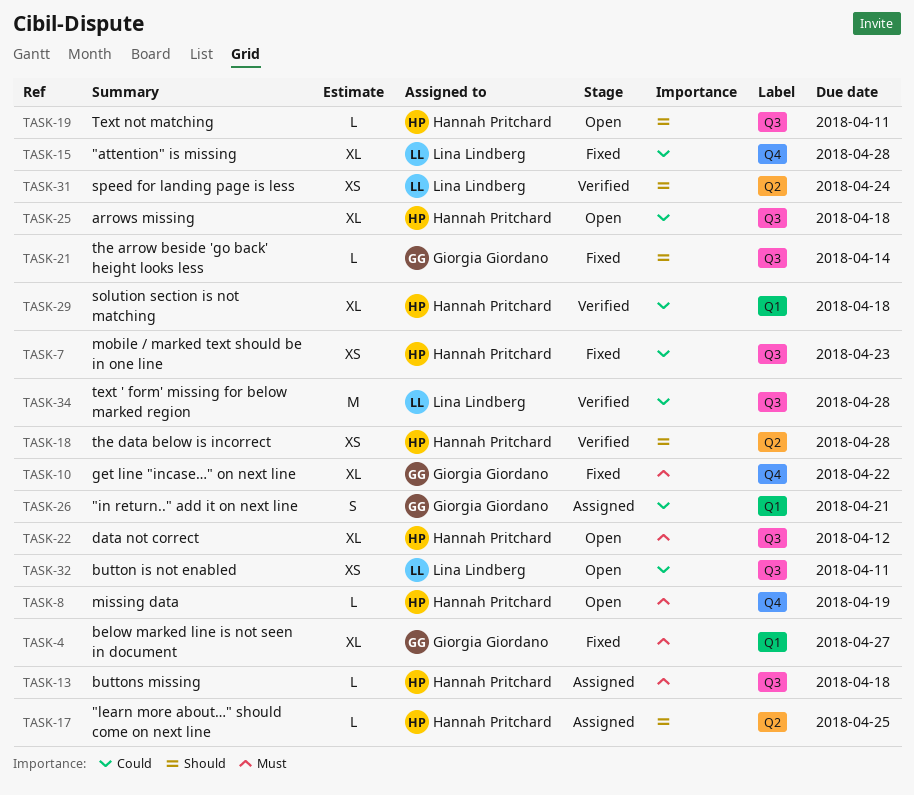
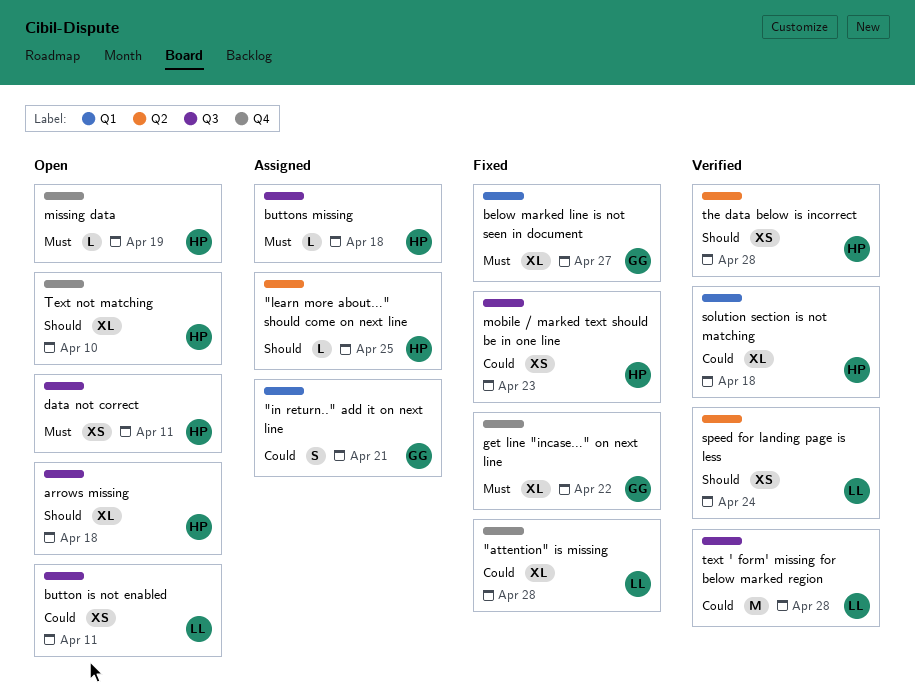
arrows missing, priority: Could -> Should
data not correct, estimate: XL -> XS
data not correct, due: Apr 12 -> Apr 11
Text not matching, label: Q3 -> Q4
Text not matching, estimate: L -> XL
Text not matching, due: Apr 11 -> Apr 10
the arrow beside 'go back' height looks less: present -> none

